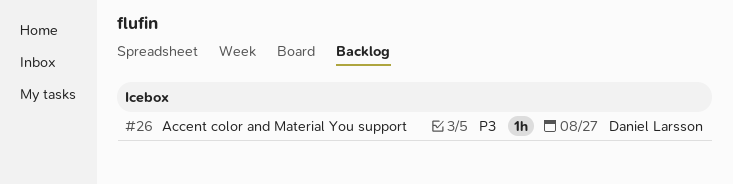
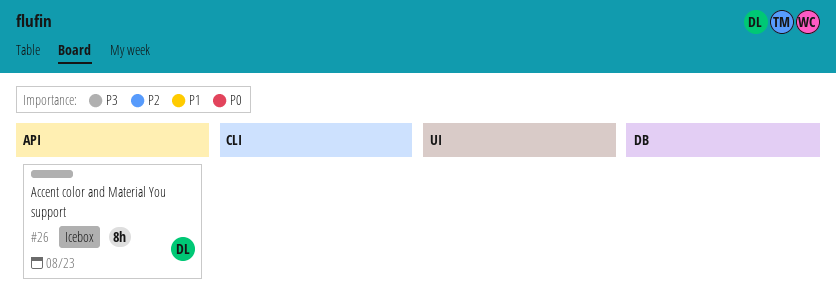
#26, estimate: 1h -> 8h
#26, due: Aug 27 -> Aug 23

